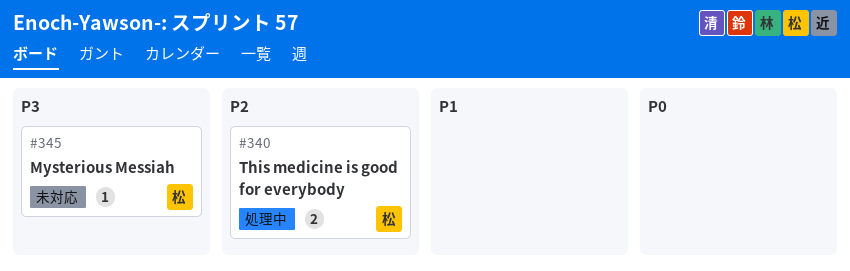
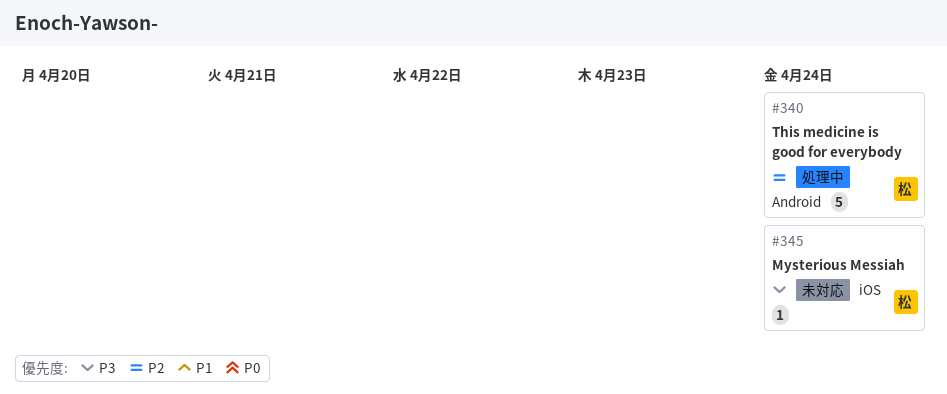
#340, estimate: 2 -> 5

